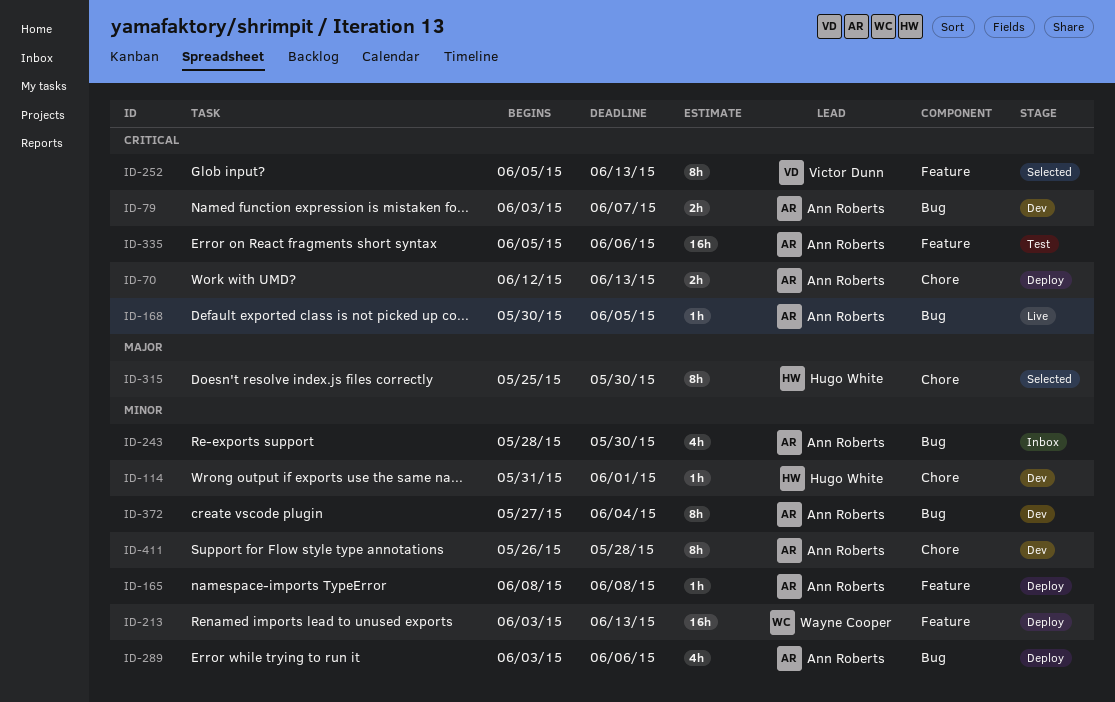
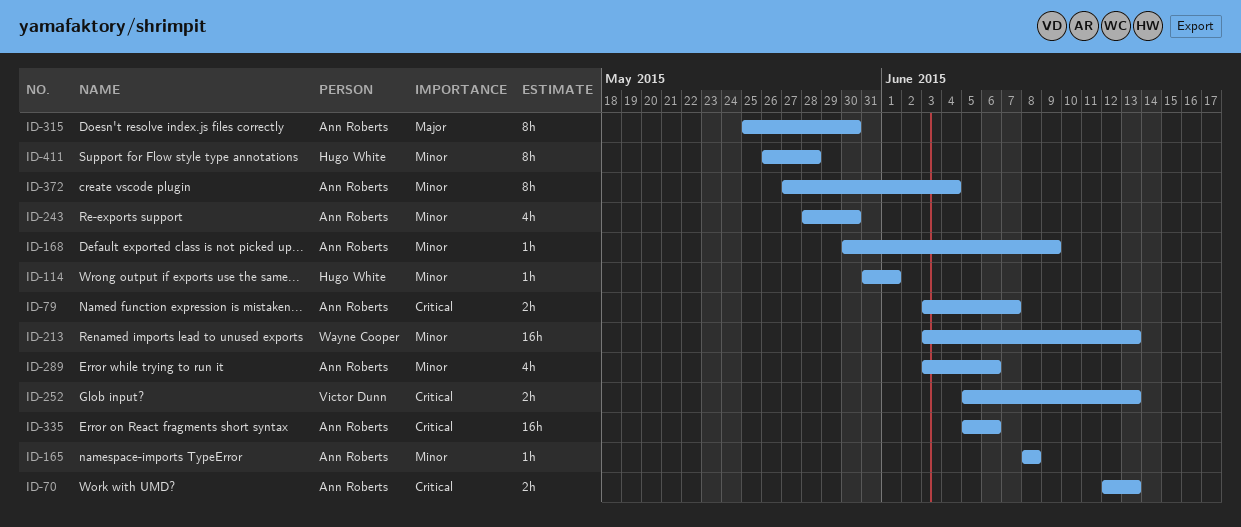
ID-168, priority: Critical -> Minor
ID-168, due: Jun 5 -> Jun 9
ID-252, estimate: 8h -> 2h
ID-315, owner: Hugo White -> Ann Roberts
ID-411, owner: Ann Roberts -> Hugo White

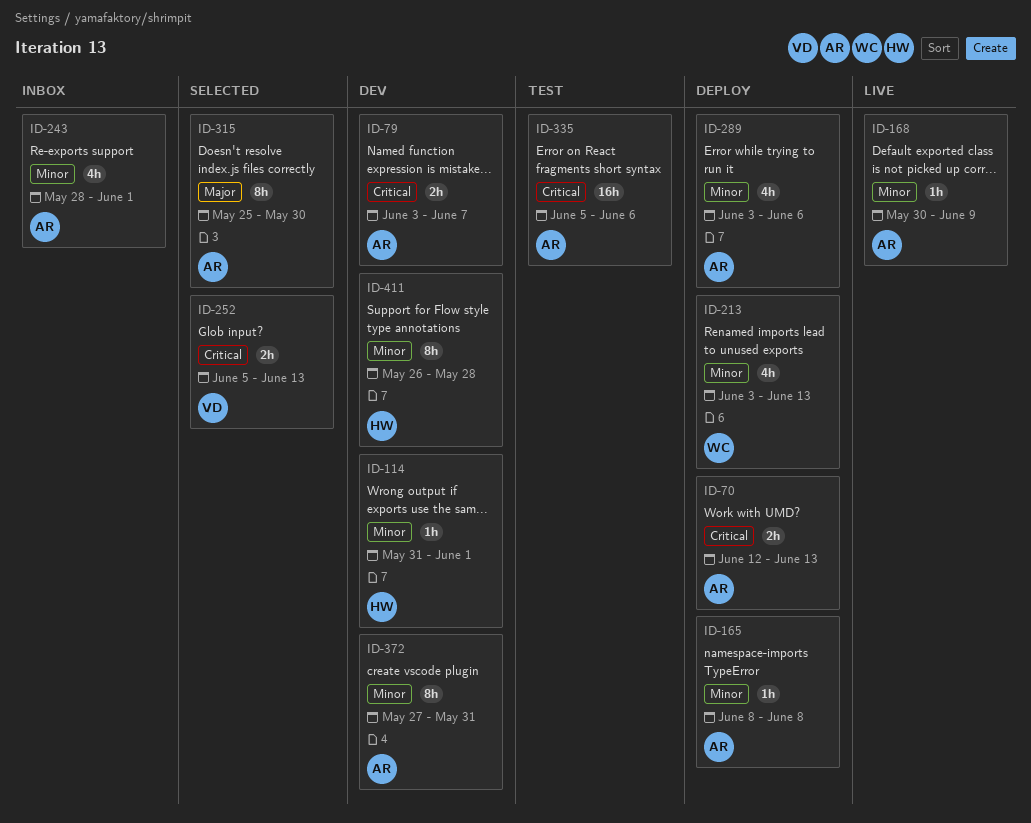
ID-213, estimate: 16h -> 4h
ID-243, due: May 30 -> Jun 1
ID-372, due: Jun 4 -> May 31

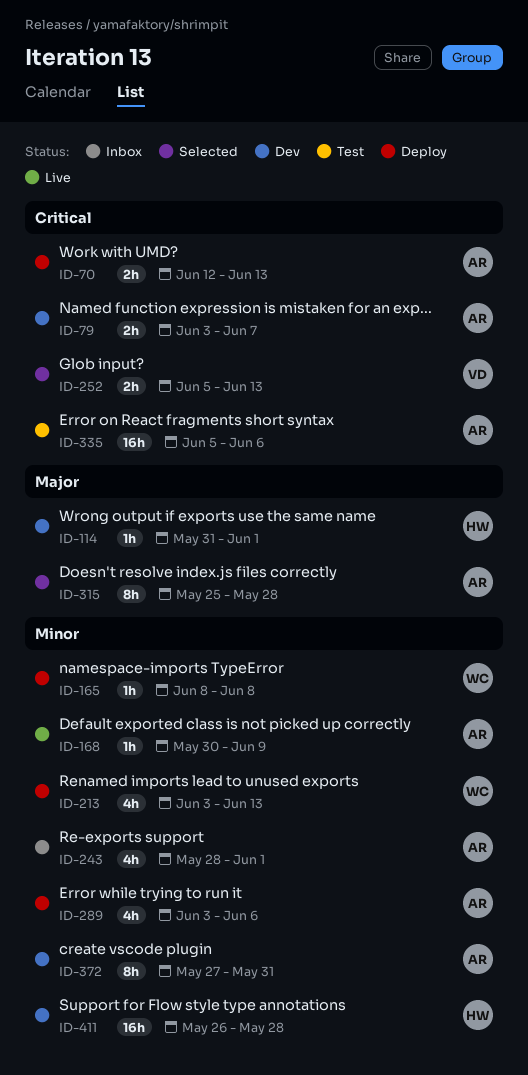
ID-114, priority: Minor -> Major
ID-165, owner: AR -> WC
ID-315, due: May 30 -> May 28
ID-411, estimate: 8h -> 16h

